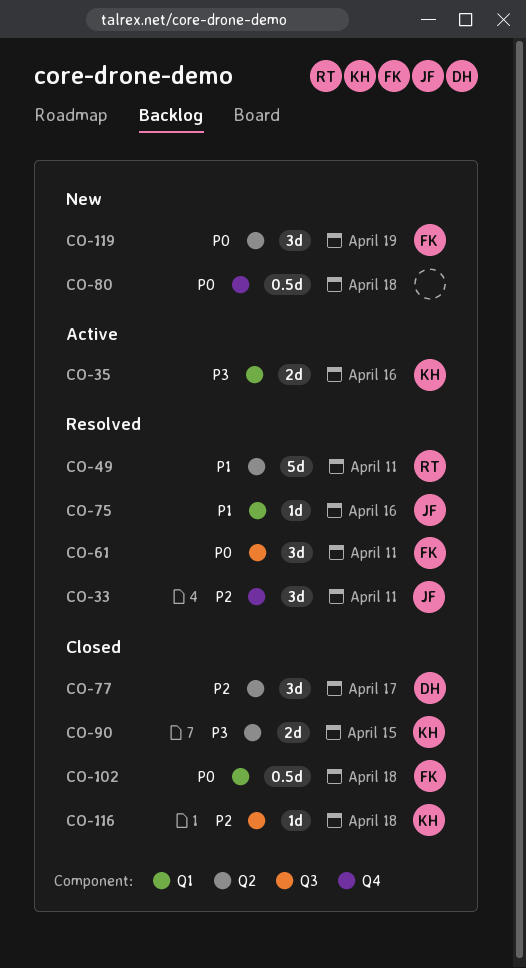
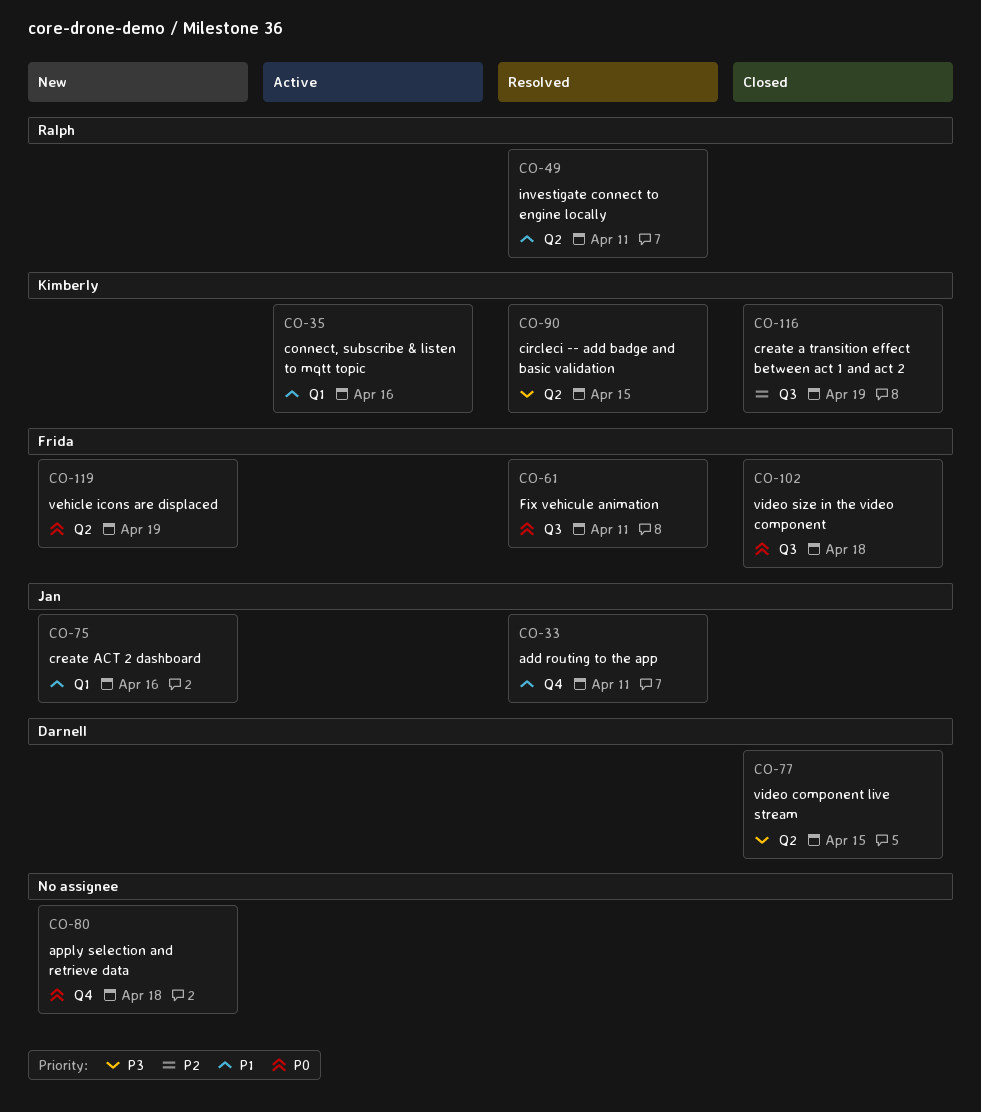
CO-33, priority: P2 -> P1
CO-35, priority: P3 -> P1
CO-75, status: Resolved -> New
CO-77, priority: P2 -> P3
CO-77, due: Apr 17 -> Apr 15
CO-90, status: Closed -> Resolved
CO-102, label: Q1 -> Q3
CO-116, due: Apr 18 -> Apr 19

